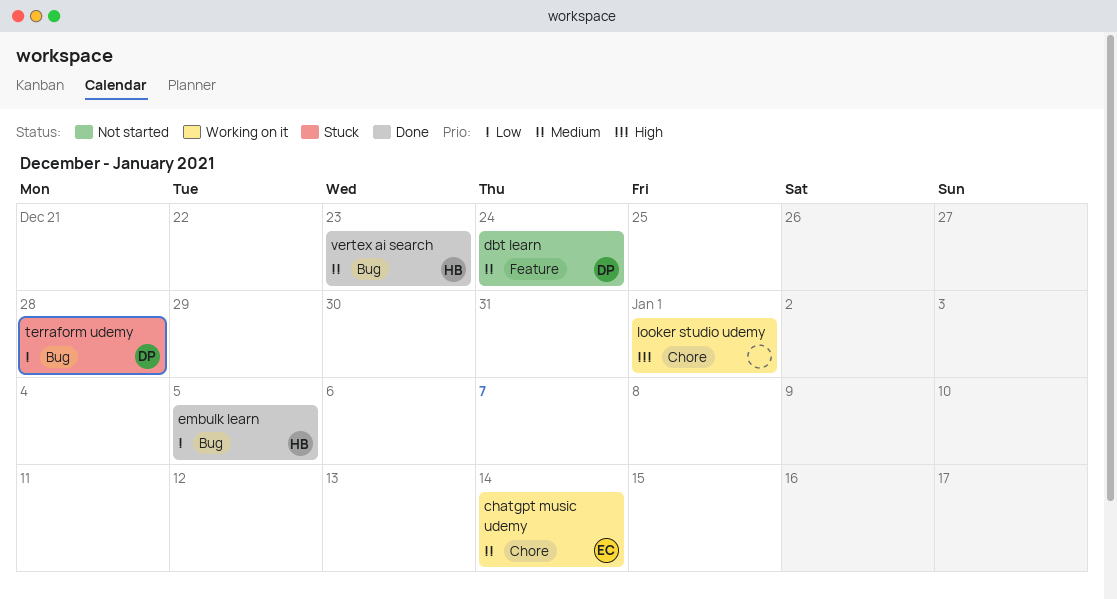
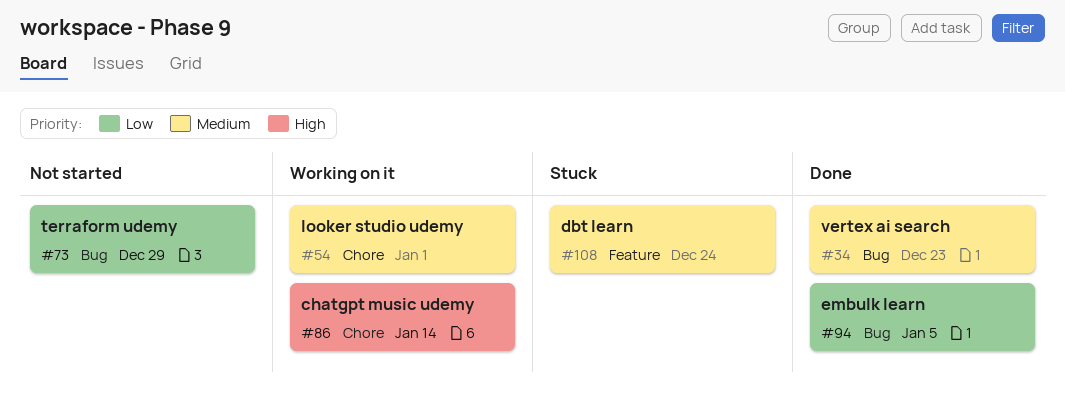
chatgpt music udemy, priority: Medium -> High
dbt learn, status: Not started -> Stuck
looker studio udemy, priority: High -> Medium
terraform udemy, status: Stuck -> Not started
terraform udemy, due: Dec 28 -> Dec 29

